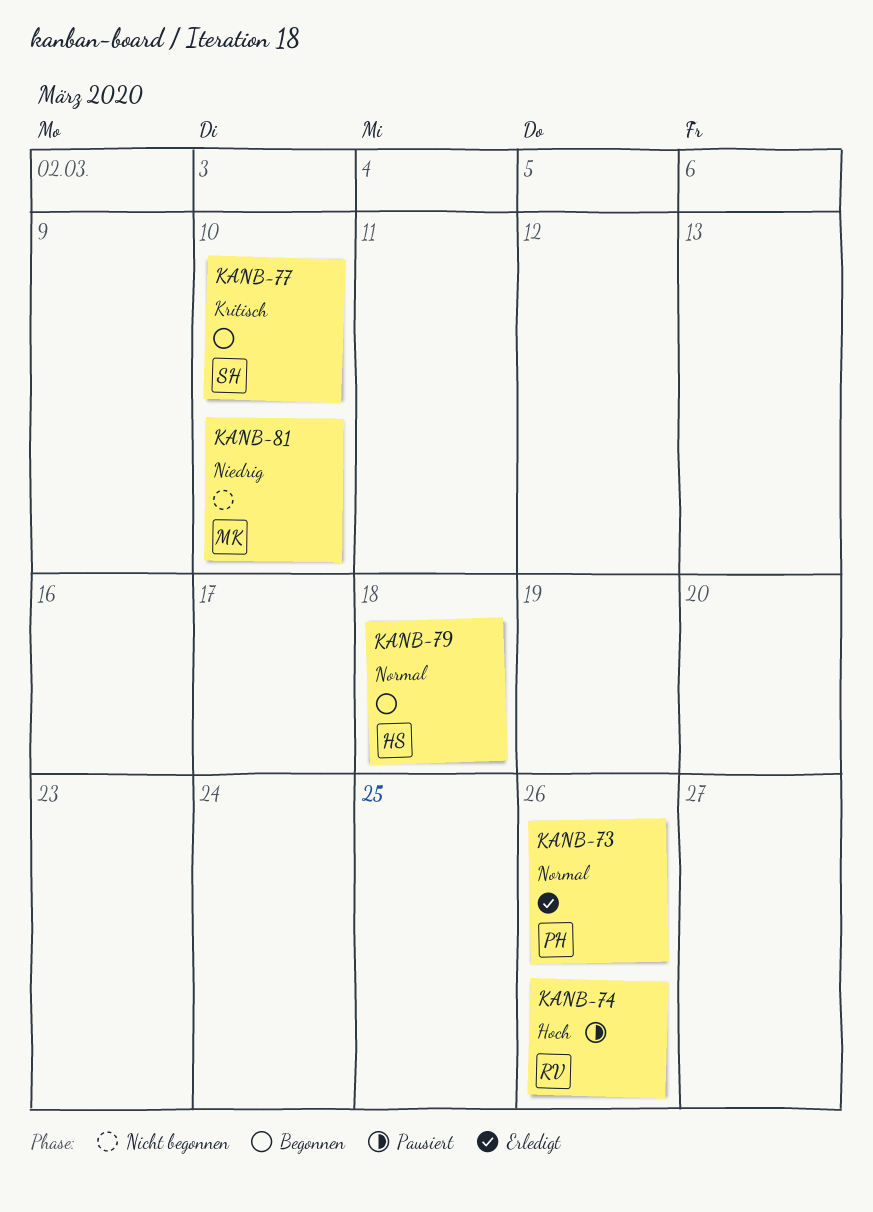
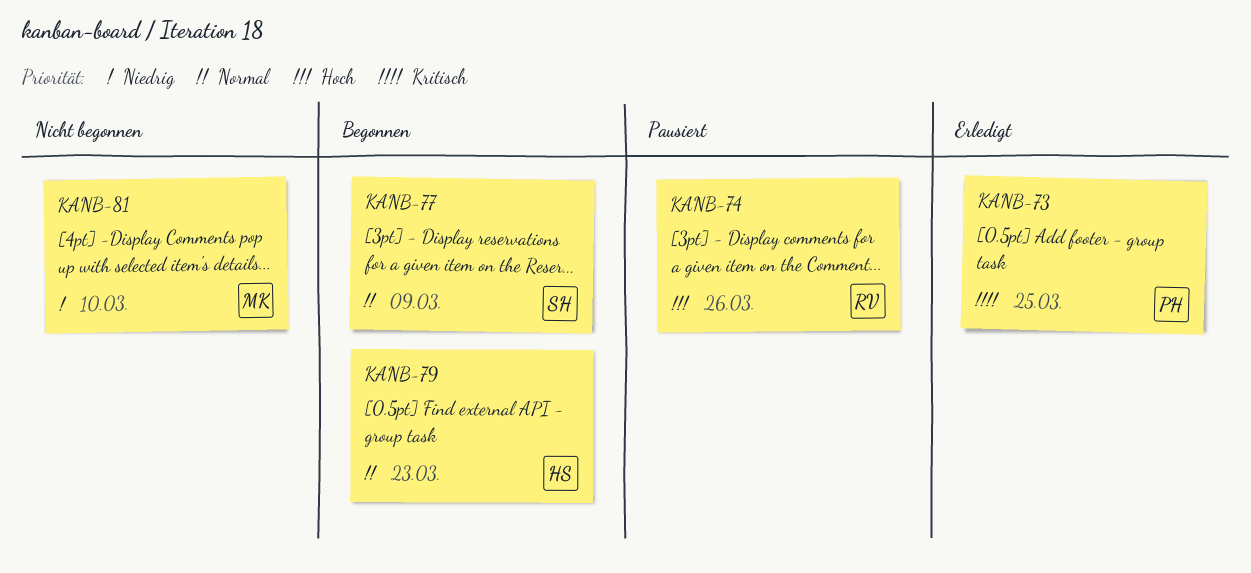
KANB-73, priority: Normal -> Kritisch
KANB-73, due: Mar 26 -> Mar 25
KANB-77, priority: Kritisch -> Normal
KANB-77, due: Mar 10 -> Mar 9
KANB-79, due: Mar 18 -> Mar 23

